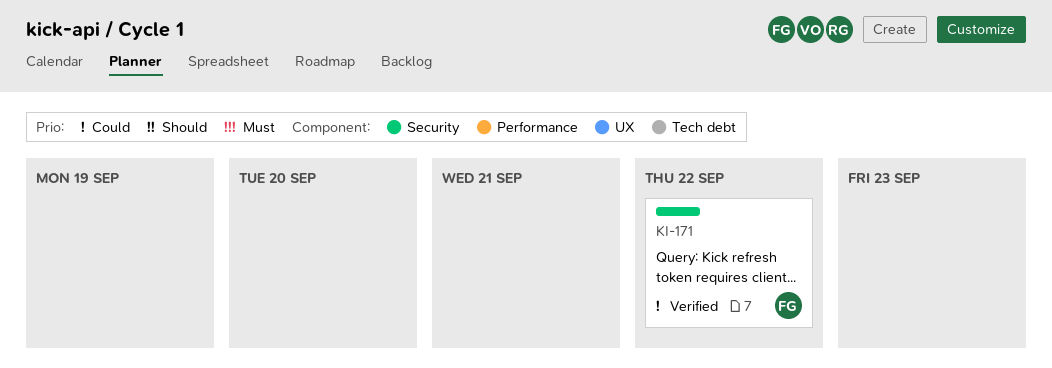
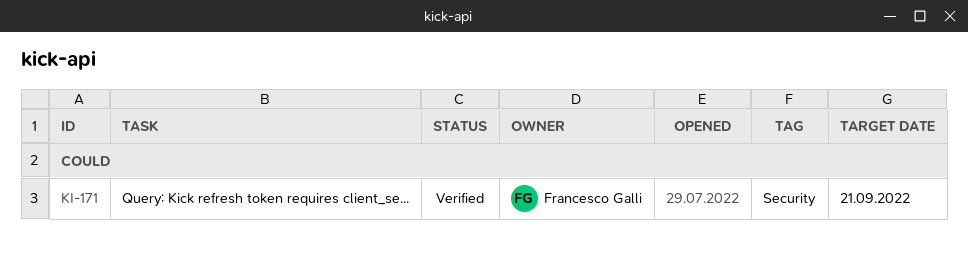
KI-171, due: Sep 22 -> Sep 21

